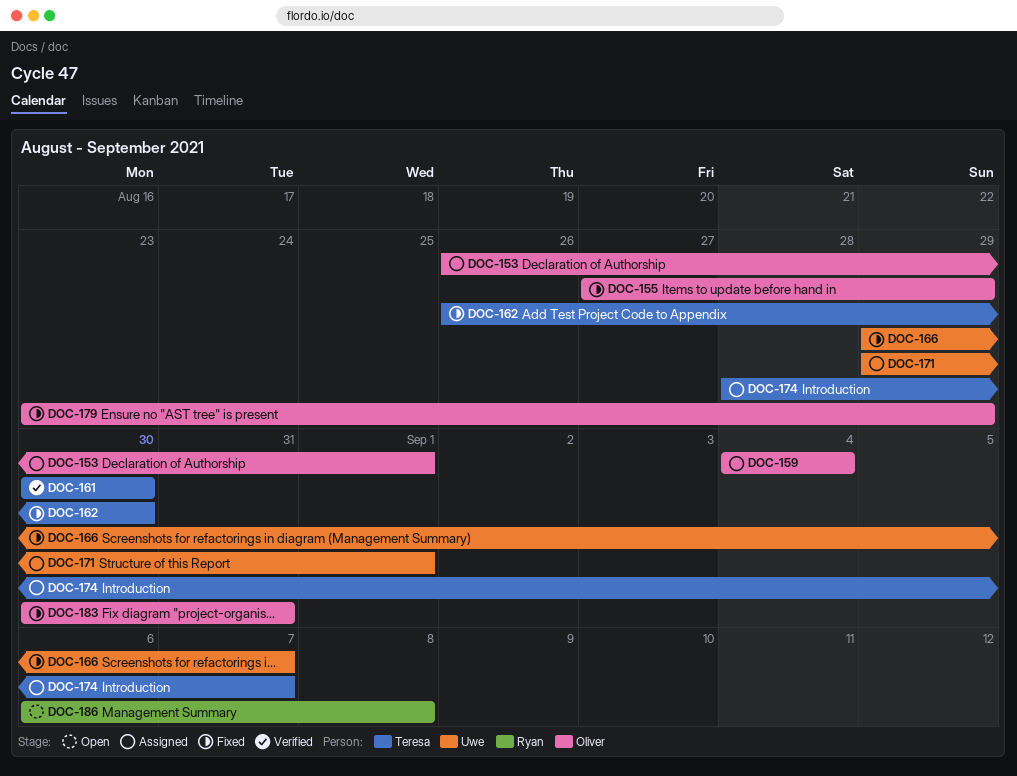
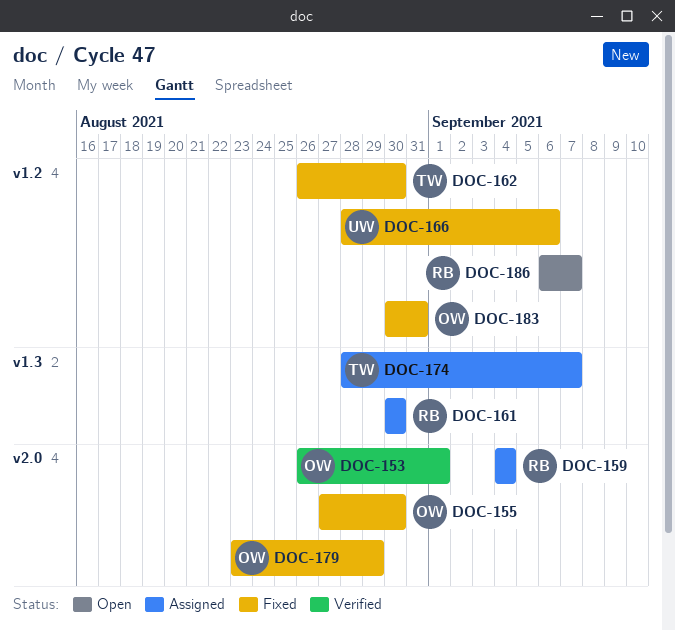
DOC-153, status: Assigned -> Verified
DOC-155, due: Aug 29 -> Aug 30
DOC-159, owner: Oliver -> Ryan
DOC-161, status: Verified -> Assigned
DOC-161, owner: Teresa -> Ryan
DOC-166, start: Aug 29 -> Aug 28
DOC-166, due: Sep 7 -> Sep 6
DOC-171: present -> none
DOC-186, due: Sep 8 -> Sep 7

